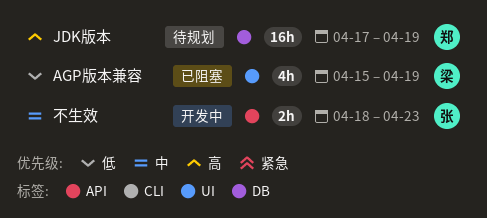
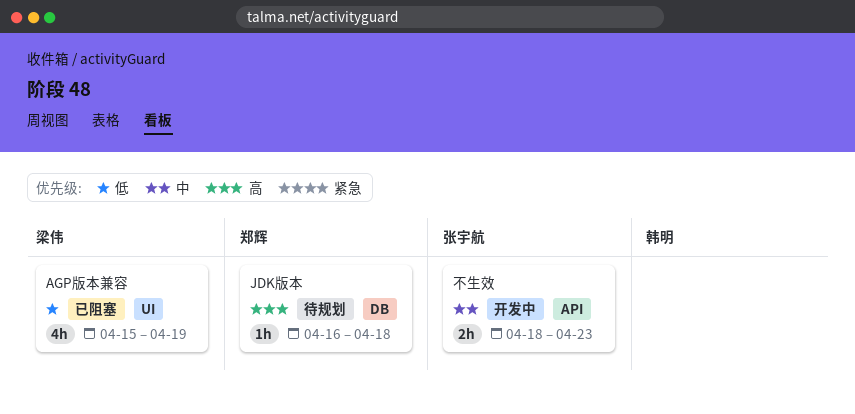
JDK版本, estimate: 16h -> 1h
JDK版本, start: Apr 17 -> Apr 16
JDK版本, due: Apr 19 -> Apr 18

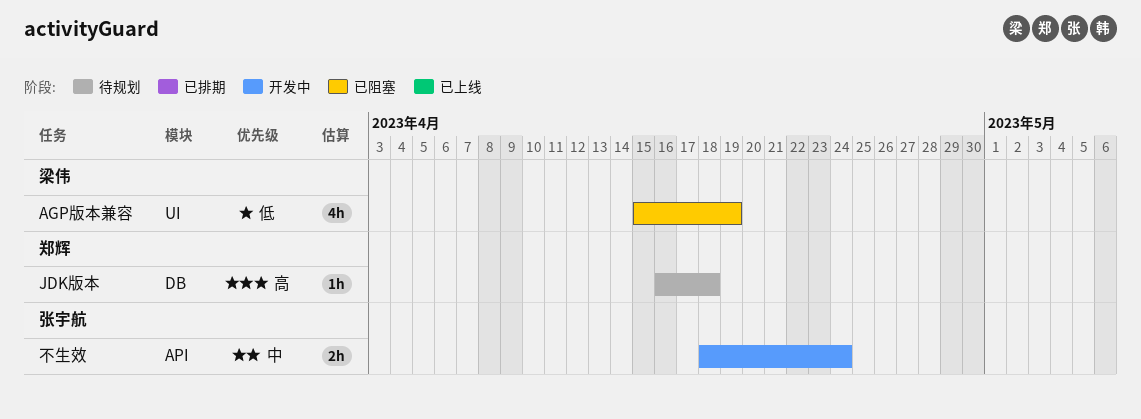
不生效, due: Apr 23 -> Apr 24

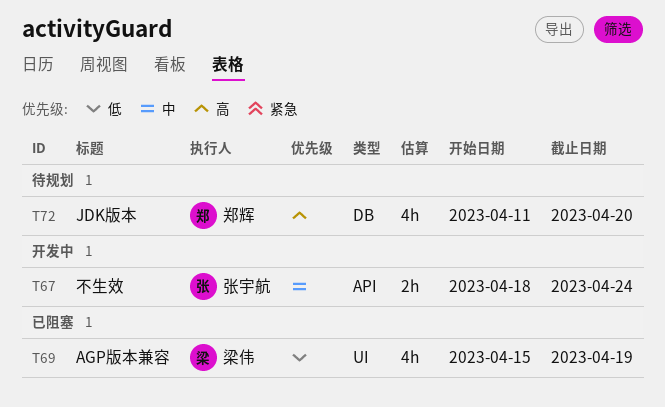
JDK版本, estimate: 1h -> 4h
JDK版本, start: Apr 16 -> Apr 11
JDK版本, due: Apr 18 -> Apr 20

